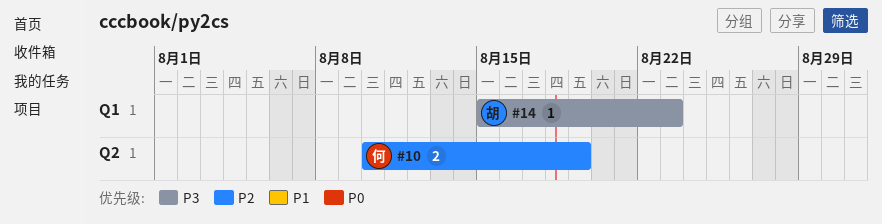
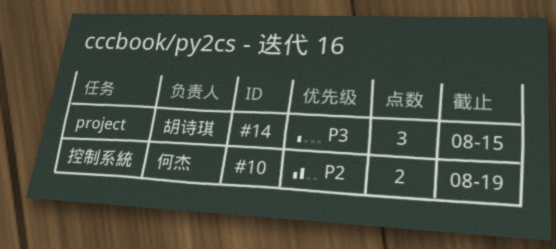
#14, estimate: 1 -> 3
#14, due: Aug 23 -> Aug 15

